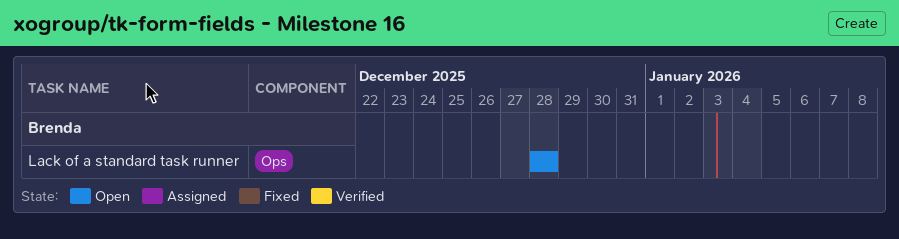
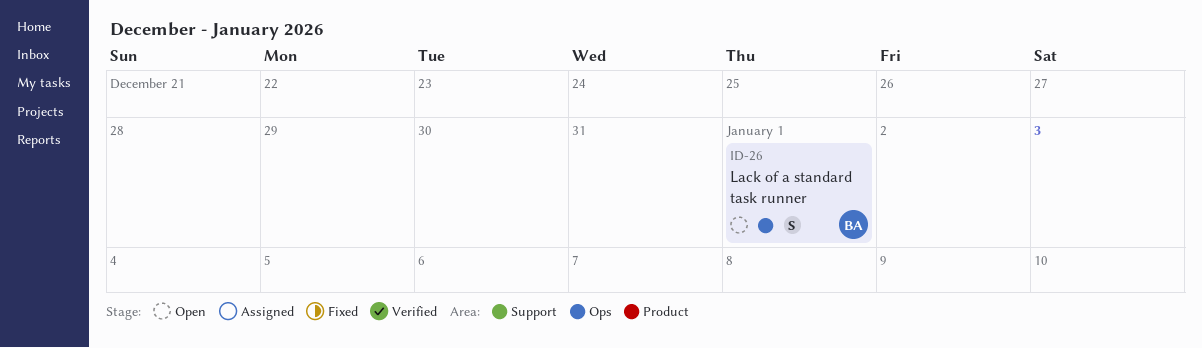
Lack of a standard task runner, due: Dec 28 -> Jan 1

